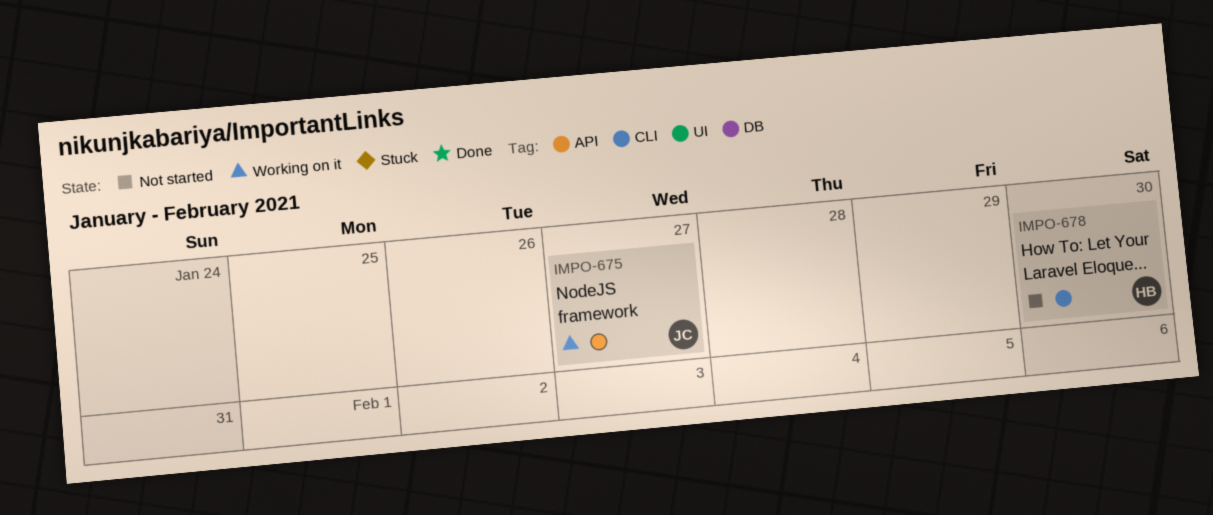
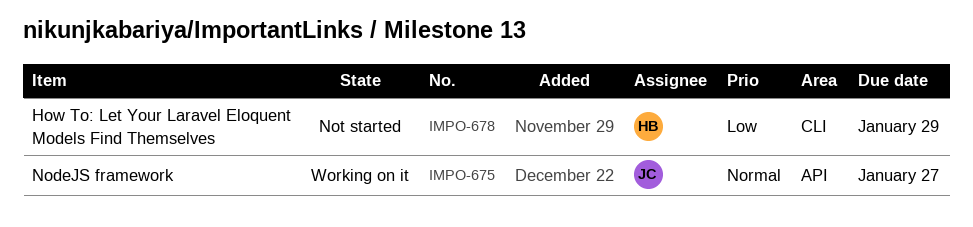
IMPO-678, due: Jan 30 -> Jan 29

